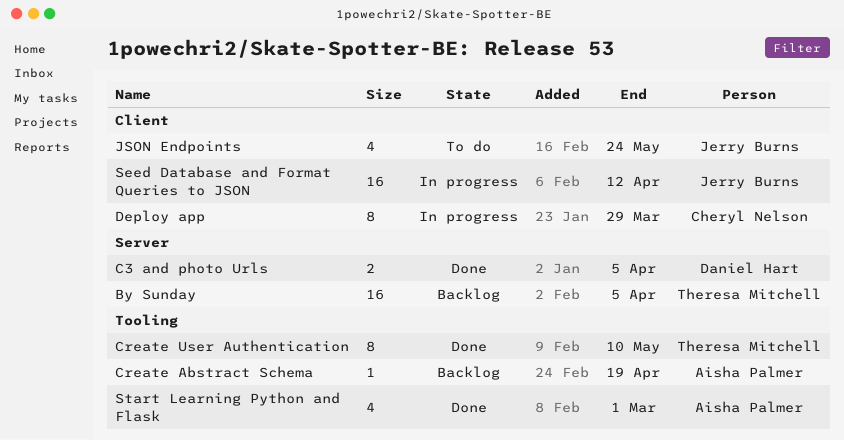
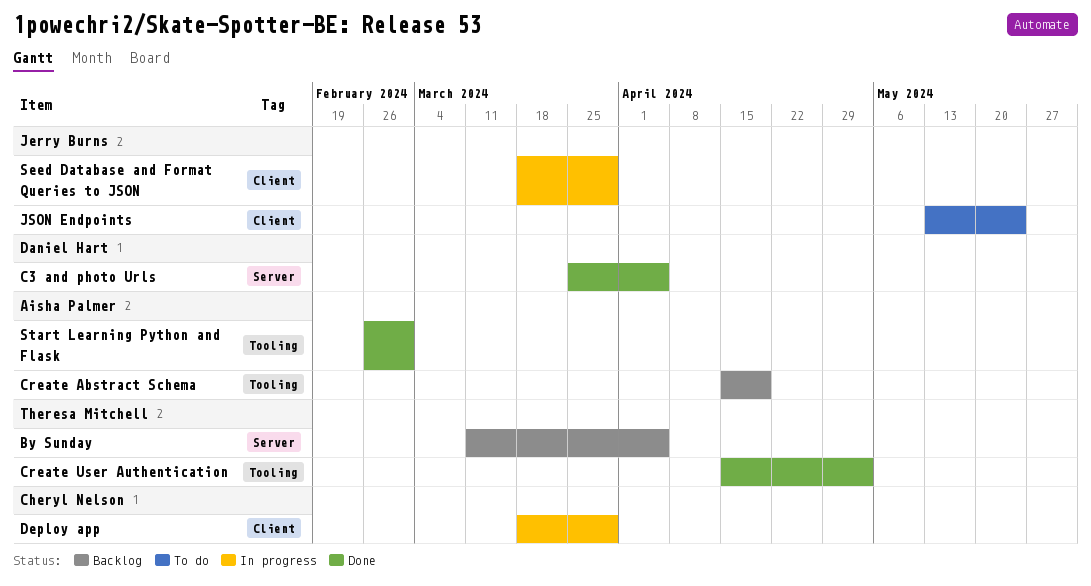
Create User Authentication, due: May 10 -> May 3
Seed Database and Format Queries to JSON, due: Apr 12 -> Mar 29

